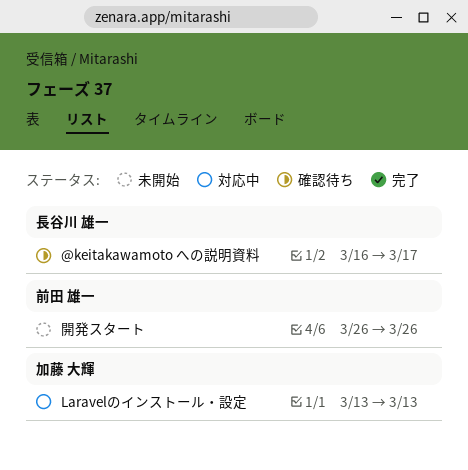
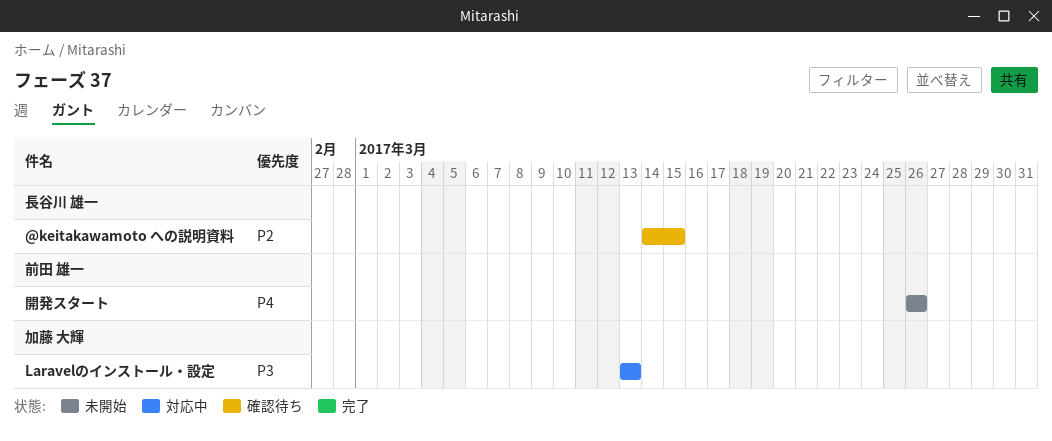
@keitakawamoto への説明資料, start: Mar 16 -> Mar 14
@keitakawamoto への説明資料, due: Mar 17 -> Mar 15

